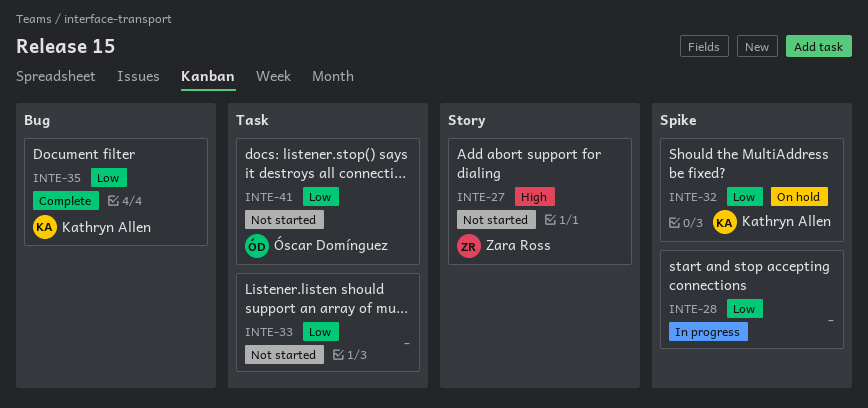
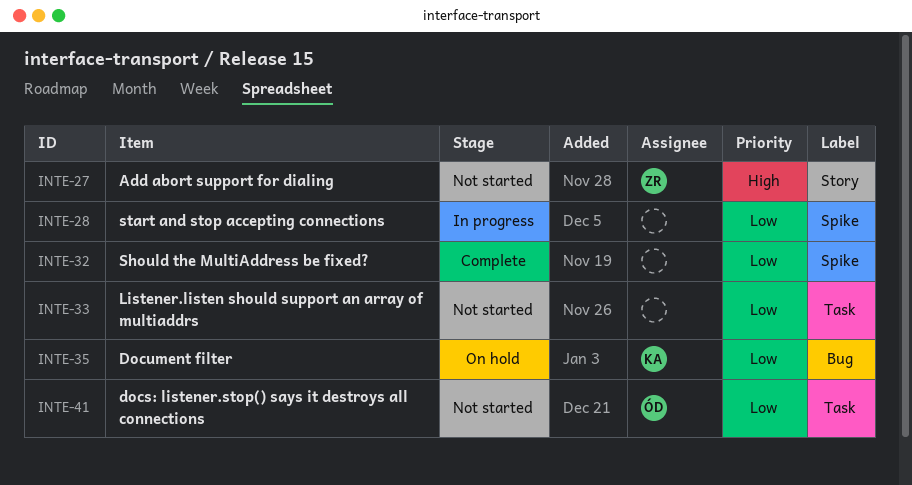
INTE-32, status: On hold -> Complete
INTE-32, owner: Kathryn Allen -> none
INTE-35, status: Complete -> On hold

